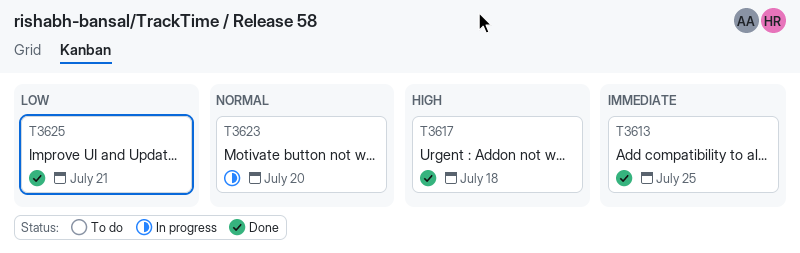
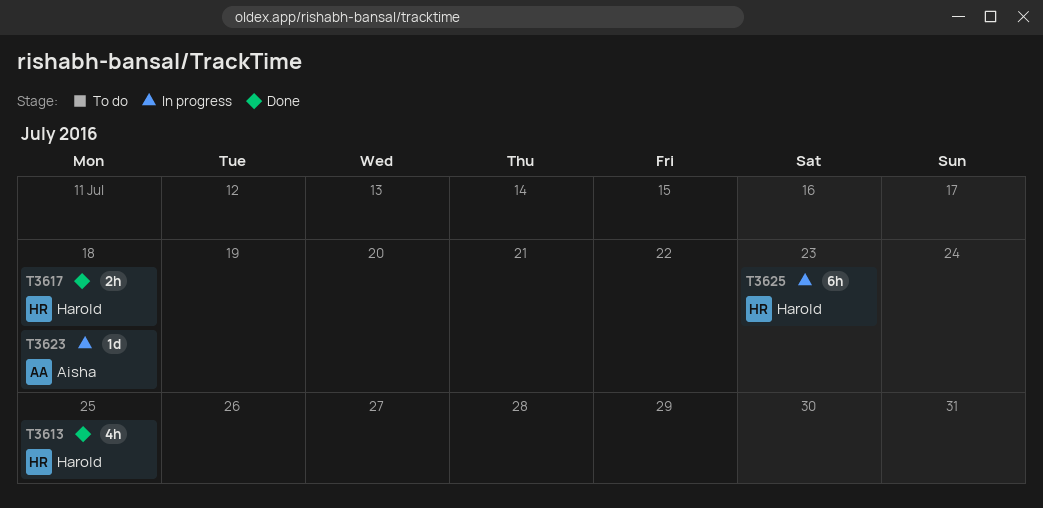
T3623, due: Jul 20 -> Jul 18
T3625, status: Done -> In progress
T3625, due: Jul 21 -> Jul 23

